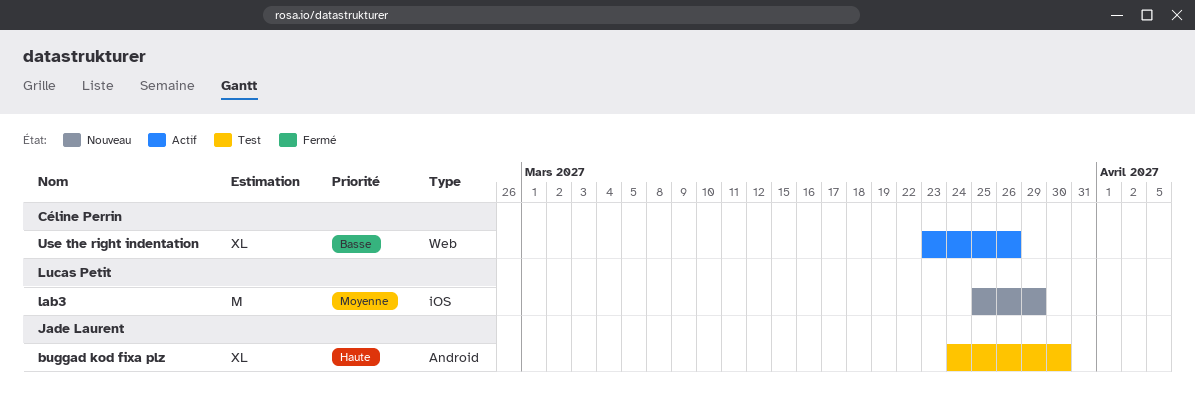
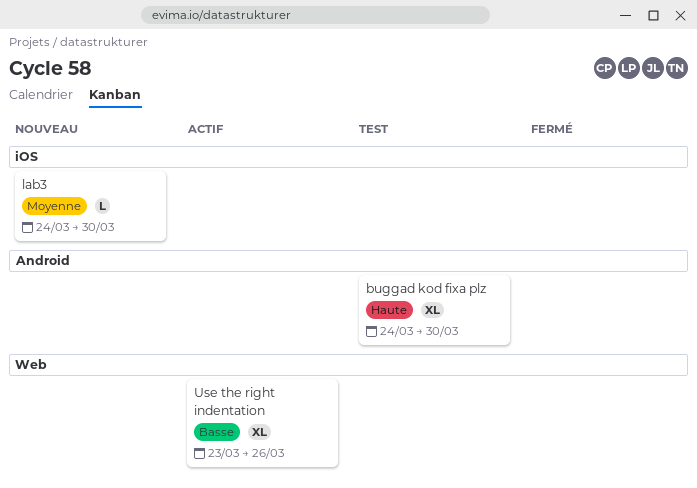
lab3, estimate: M -> L
lab3, start: Mar 25 -> Mar 24
lab3, due: Mar 29 -> Mar 30

